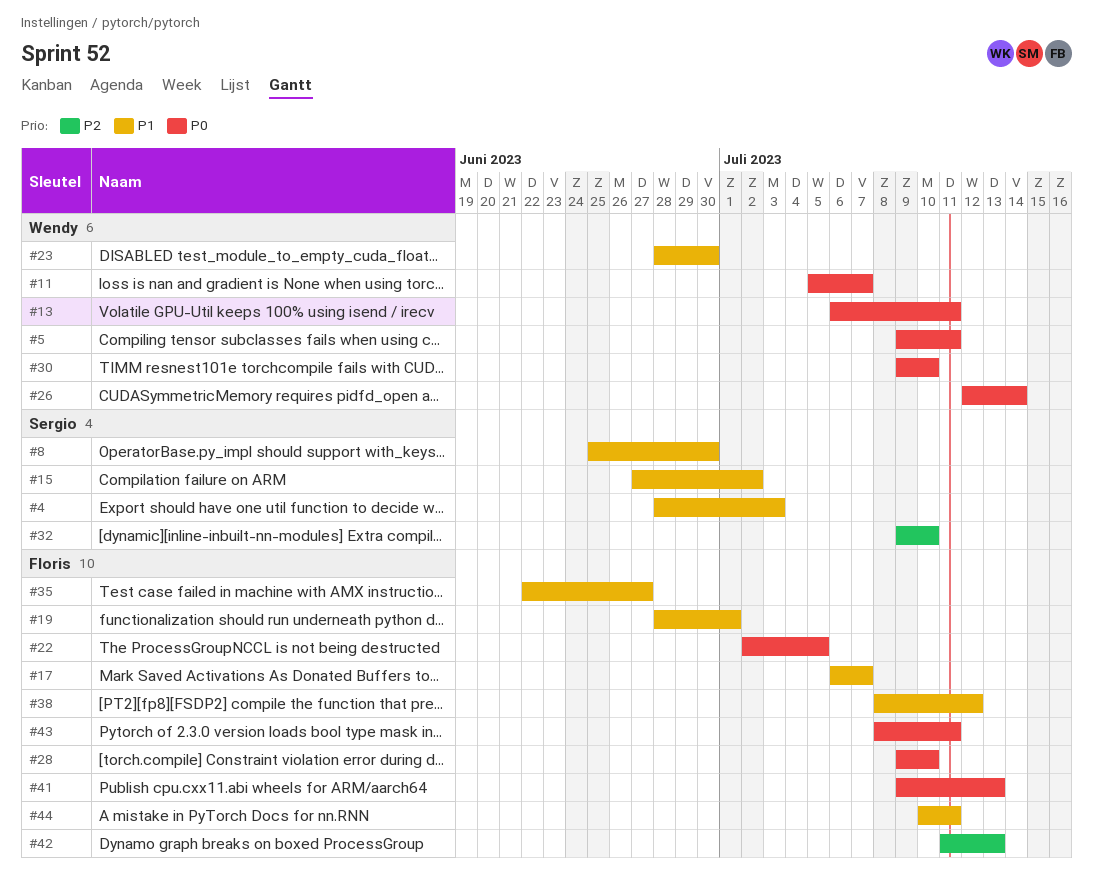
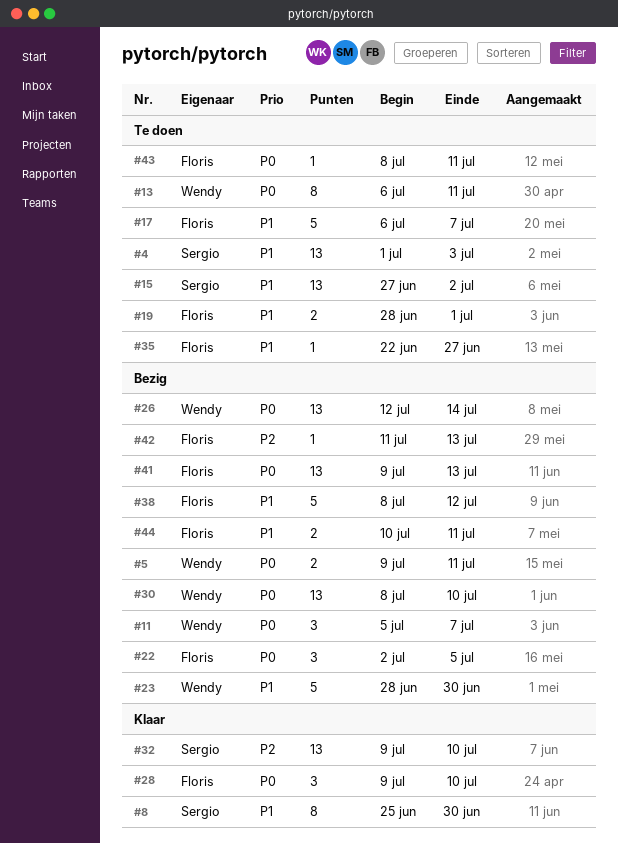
#4, start: Jun 28 -> Jul 1
#30, start: Jul 9 -> Jul 8

